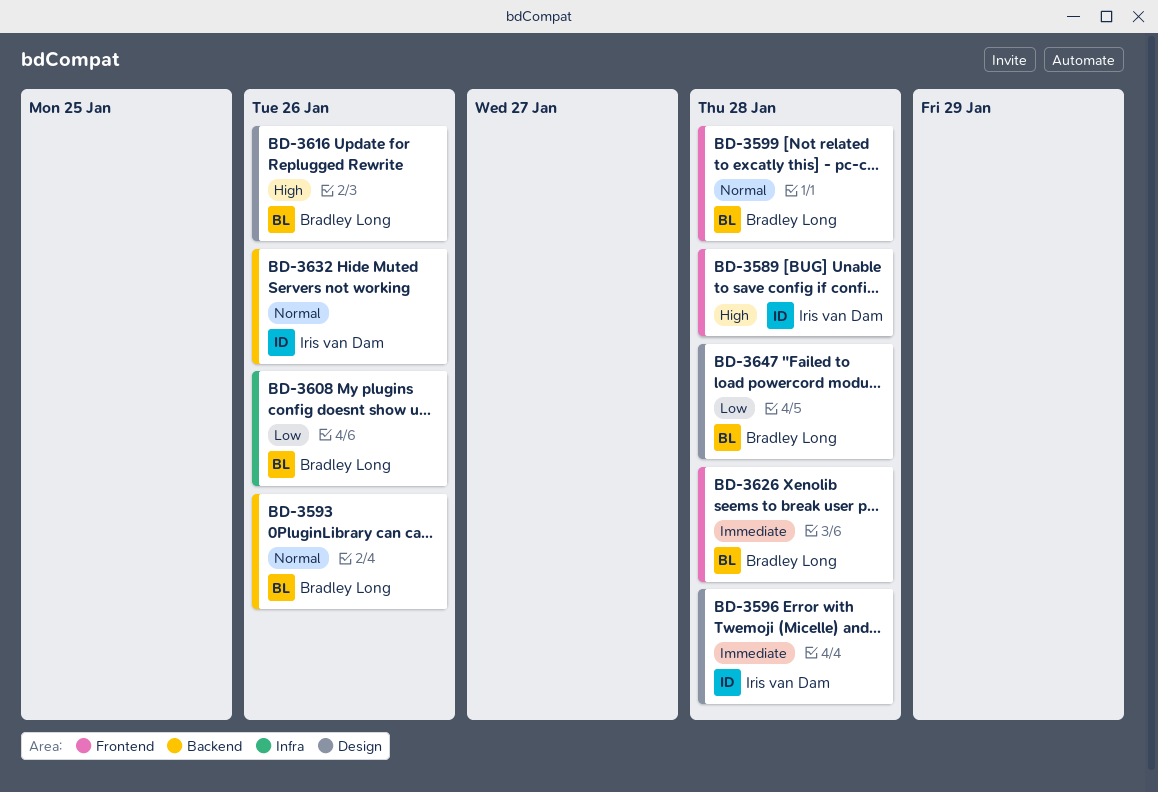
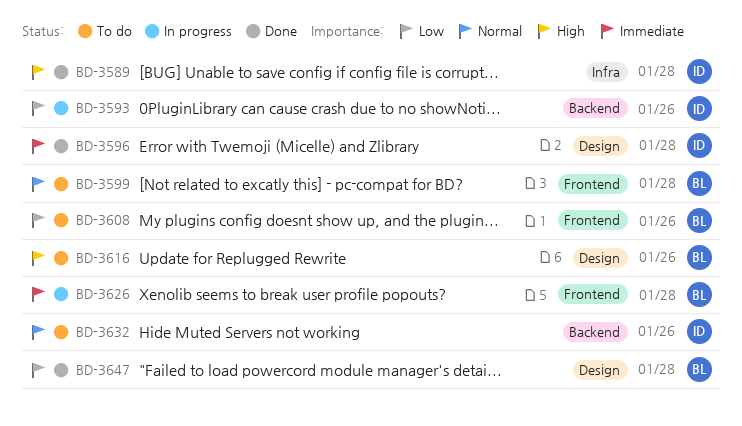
BD-3589, label: Frontend -> Infra
BD-3593, owner: Bradley Long -> Iris van Dam
BD-3593, priority: Normal -> Low
BD-3608, label: Infra -> Frontend

